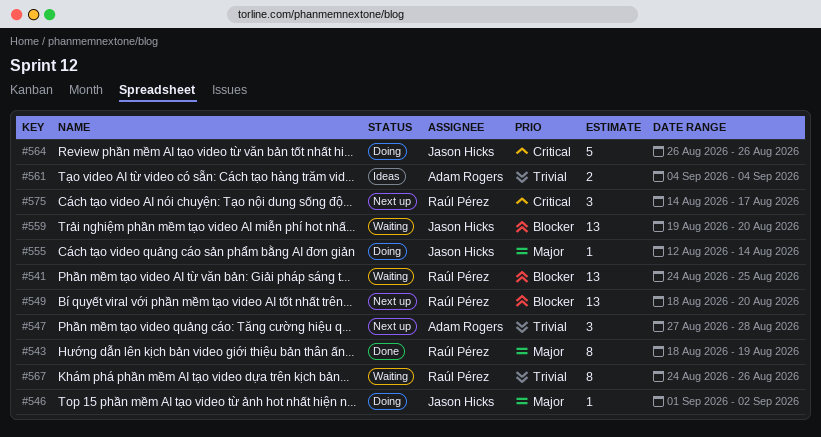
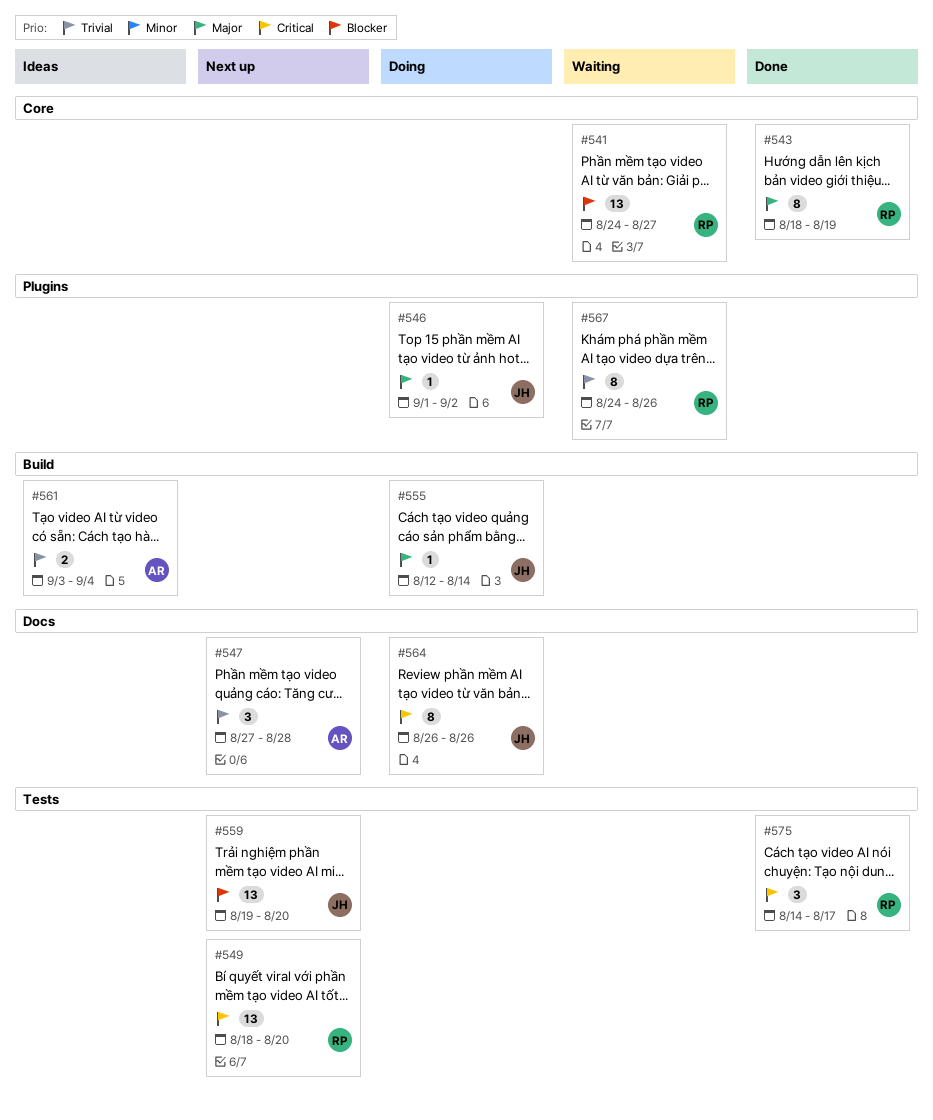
#541, due: Aug 25 -> Aug 27
#549, priority: Blocker -> Critical
#559, status: Waiting -> Next up
#561, start: Sep 4 -> Sep 3
#564, estimate: 5 -> 8
#575, status: Next up -> Done

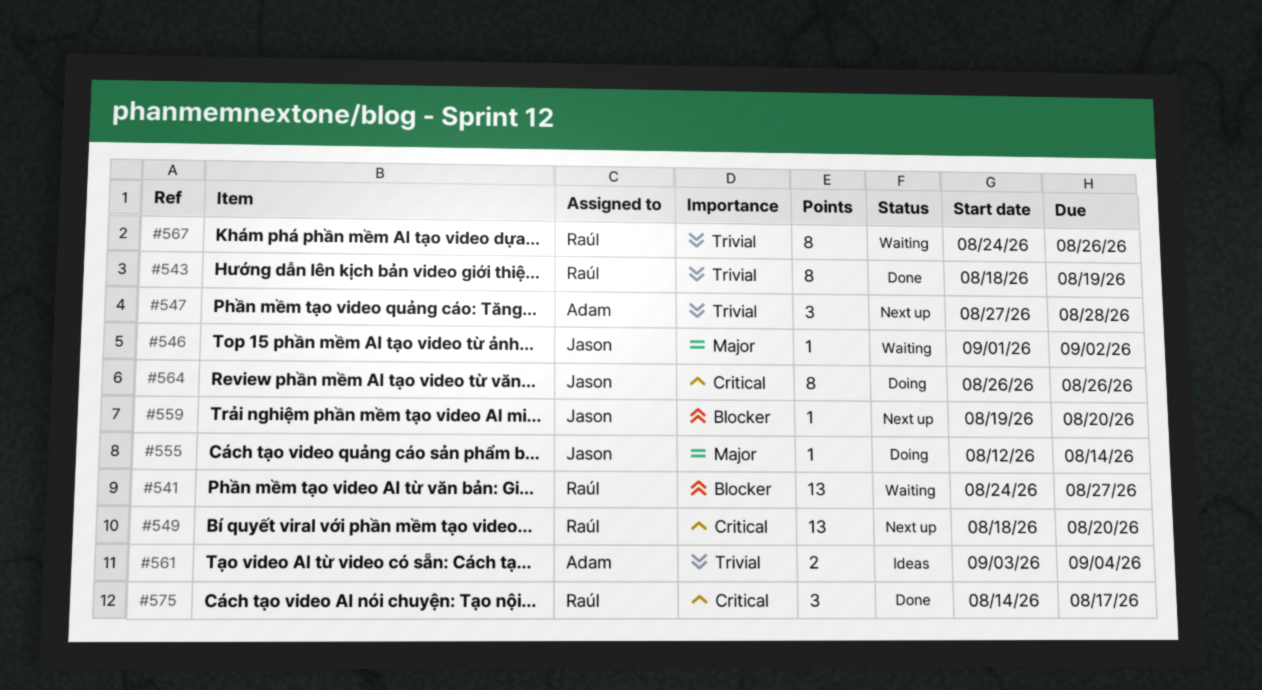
#543, priority: Major -> Trivial
#546, status: Doing -> Waiting
#559, estimate: 13 -> 1

